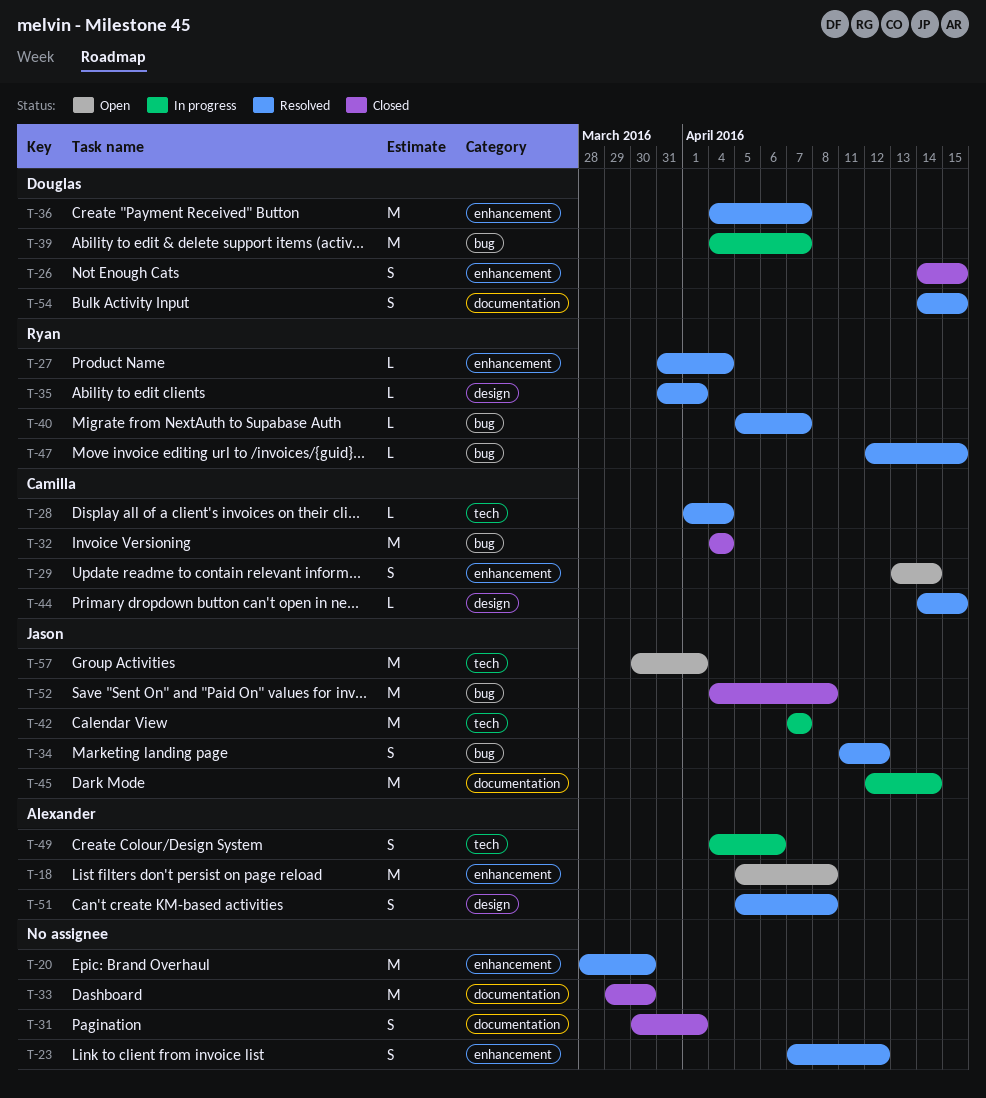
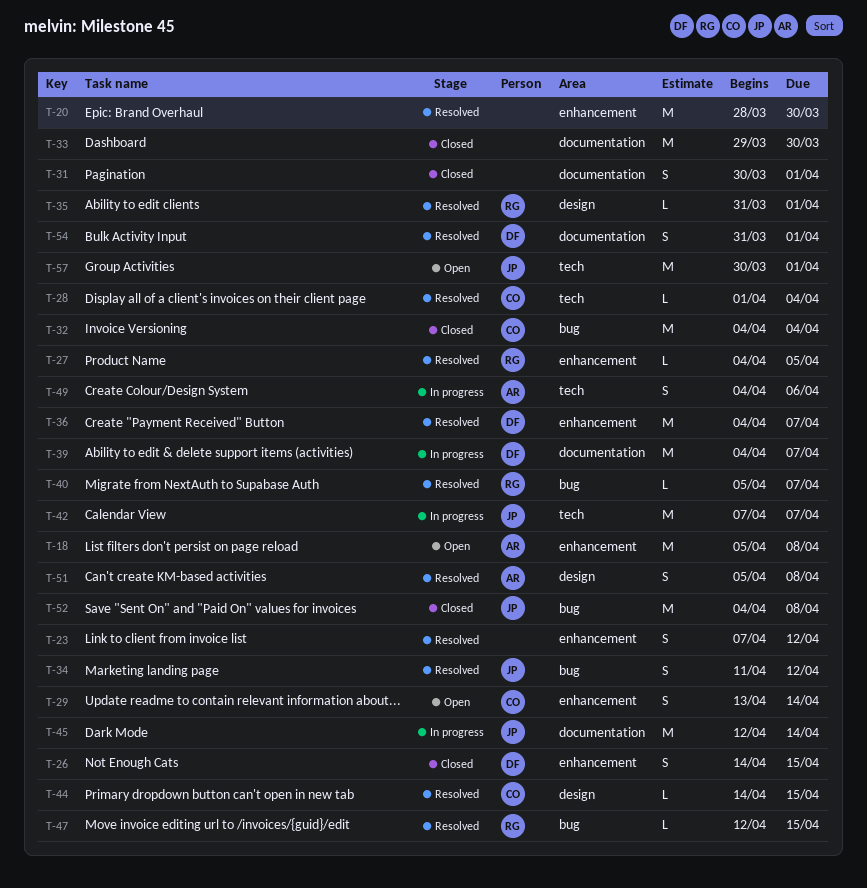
T-27, start: Mar 31 -> Apr 4
T-27, due: Apr 4 -> Apr 5
T-39, label: bug -> documentation
T-54, start: Apr 14 -> Mar 31
T-54, due: Apr 15 -> Apr 1

